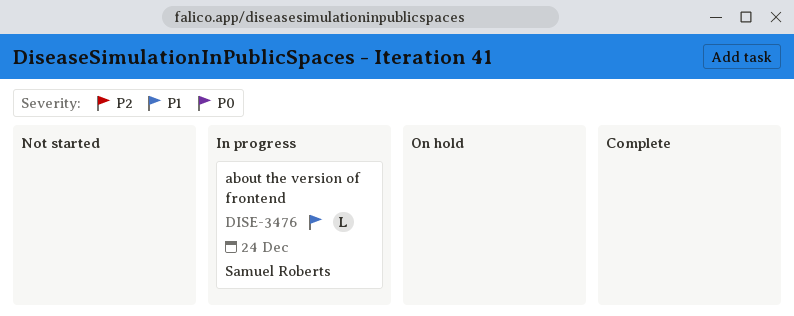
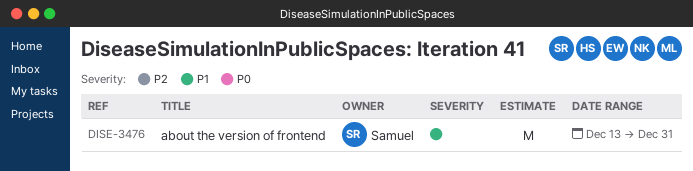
DISE-3476, estimate: L -> M
DISE-3476, due: Dec 24 -> Dec 31

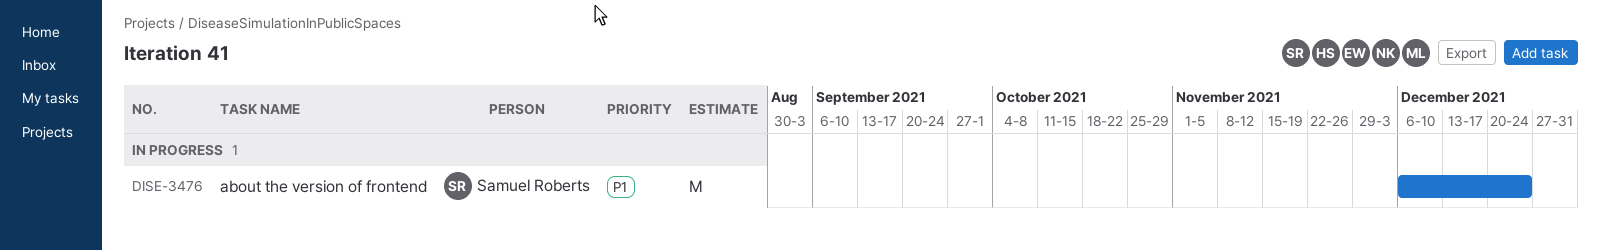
DISE-3476, start: Dec 13 -> Dec 6
DISE-3476, due: Dec 31 -> Dec 24

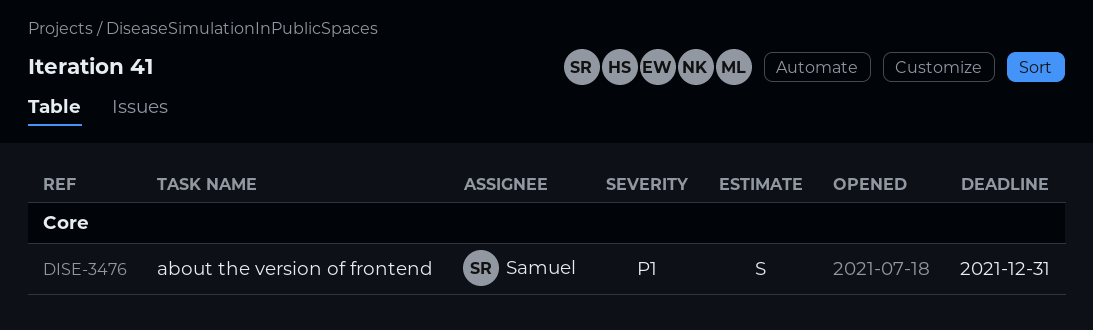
DISE-3476, estimate: M -> S
DISE-3476, due: Dec 24 -> Dec 31

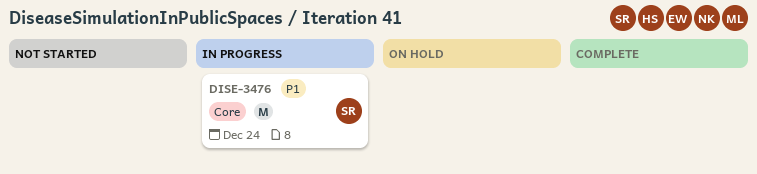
DISE-3476, estimate: S -> M
DISE-3476, due: Dec 31 -> Dec 24

